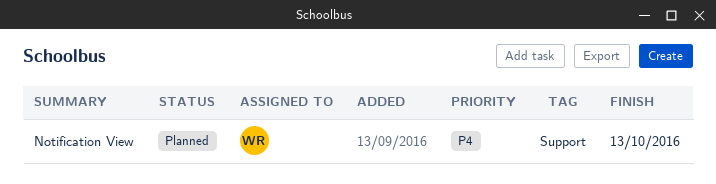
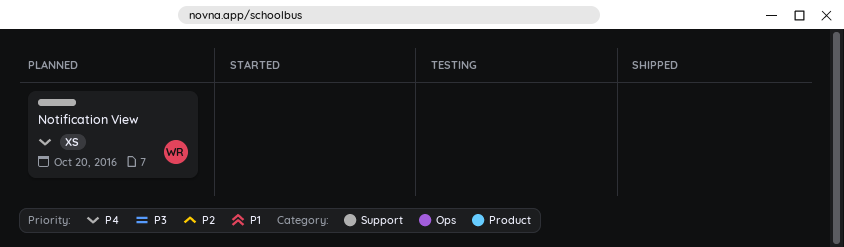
Notification View, due: Oct 13 -> Oct 20

